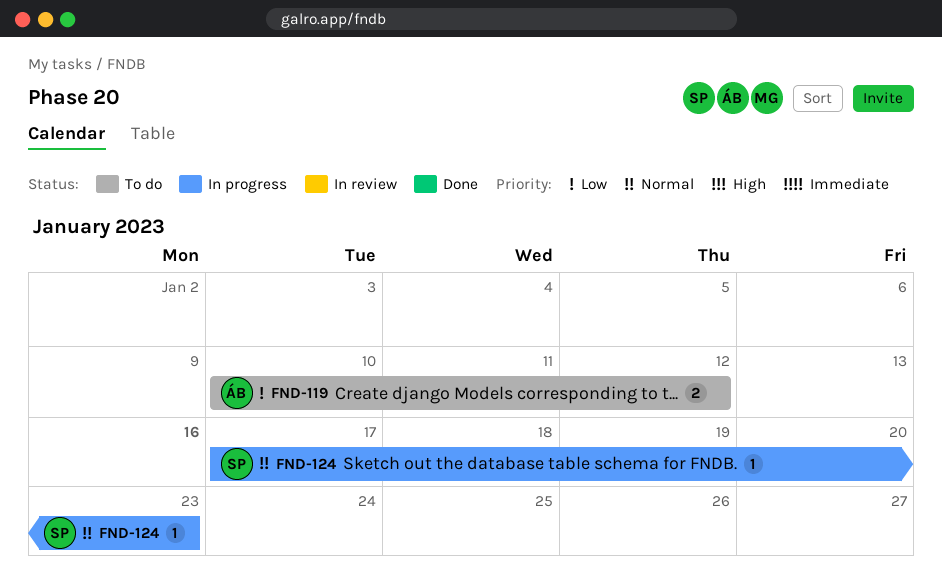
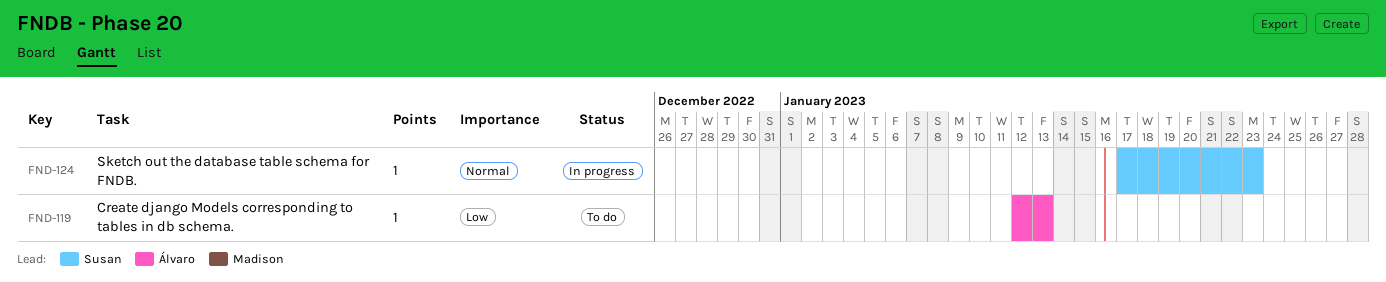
FND-119, estimate: 2 -> 1
FND-119, start: Jan 10 -> Jan 12
FND-119, due: Jan 12 -> Jan 13

